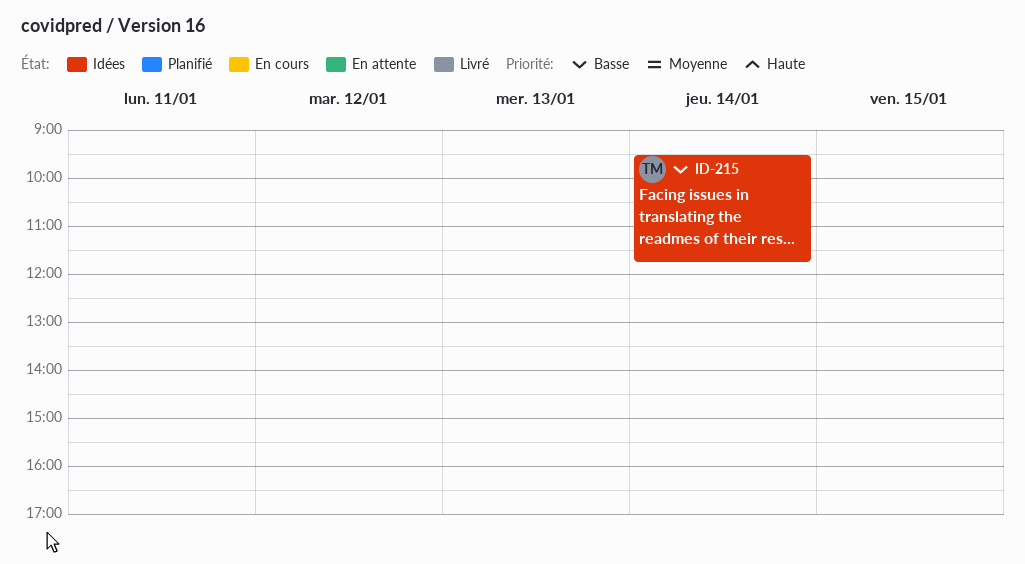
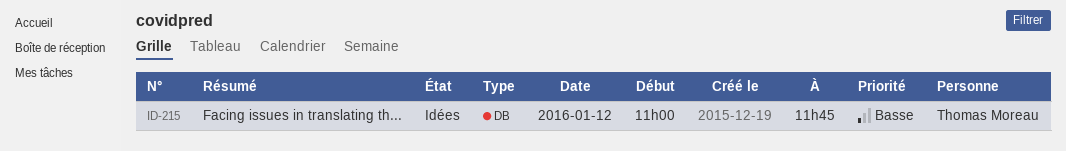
ID-215, day: Jan 14 -> Jan 12
ID-215, begins: 09:30 -> 11:00

